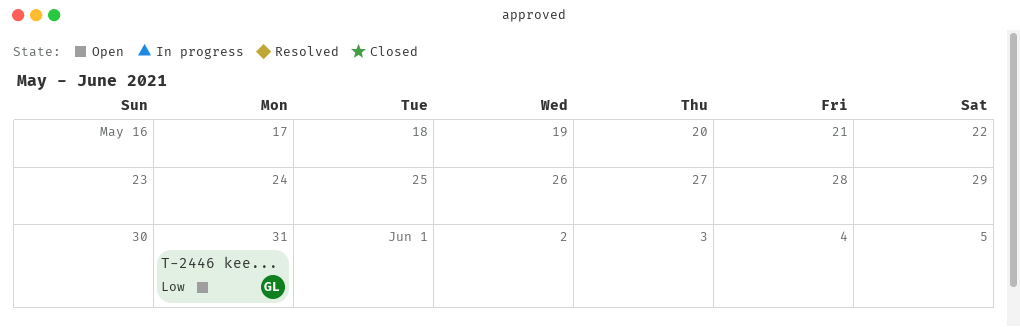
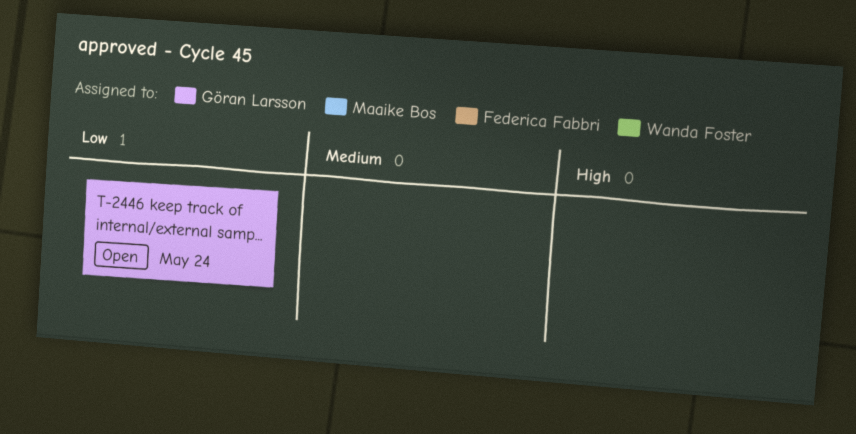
T-2446, due: May 31 -> May 24

